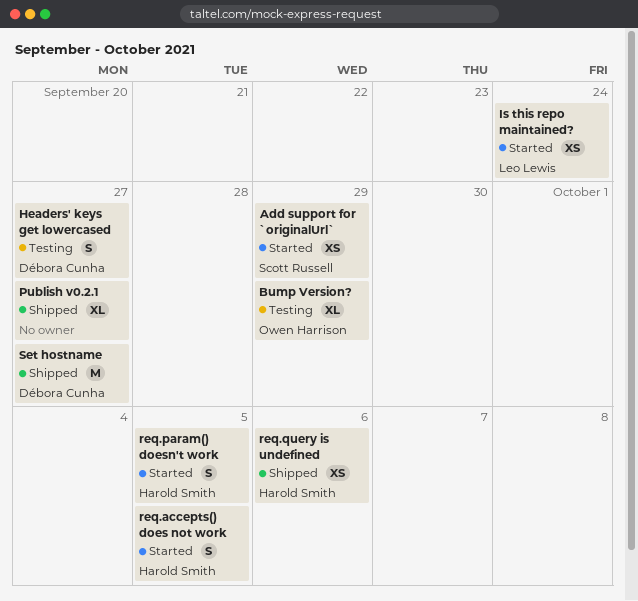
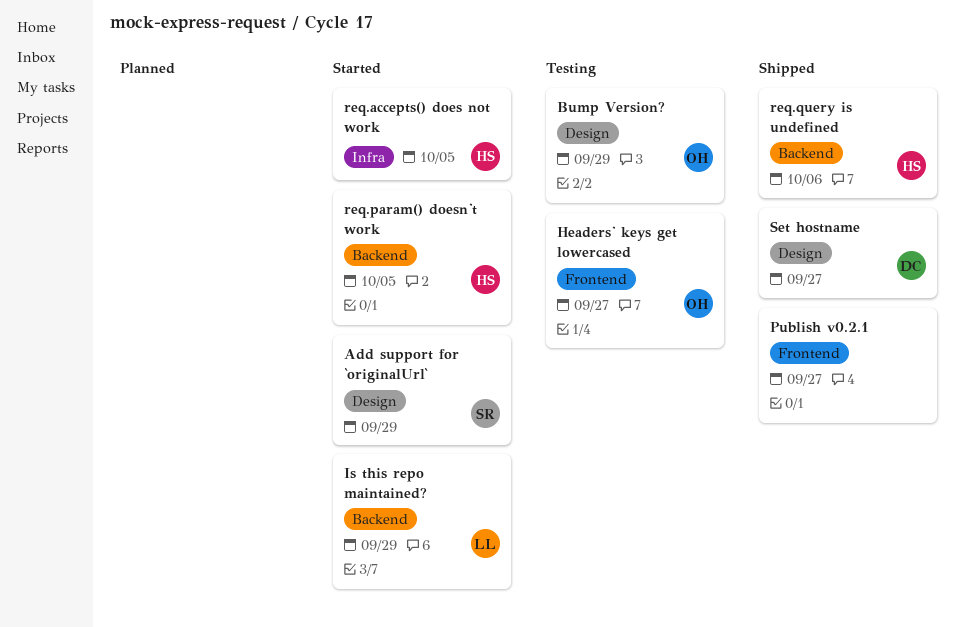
Headers' keys get lowercased, owner: Débora Cunha -> Owen Harrison
Is this repo maintained?, due: Sep 24 -> Sep 29

